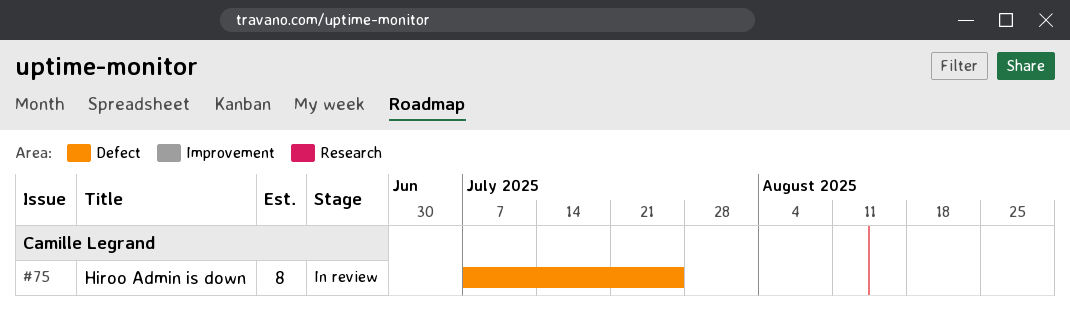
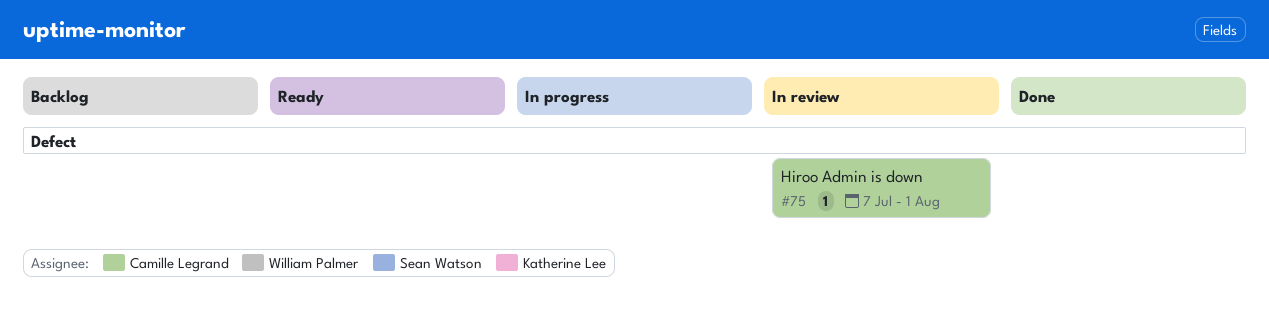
#75, estimate: 8 -> 1
#75, due: Jul 25 -> Aug 1

